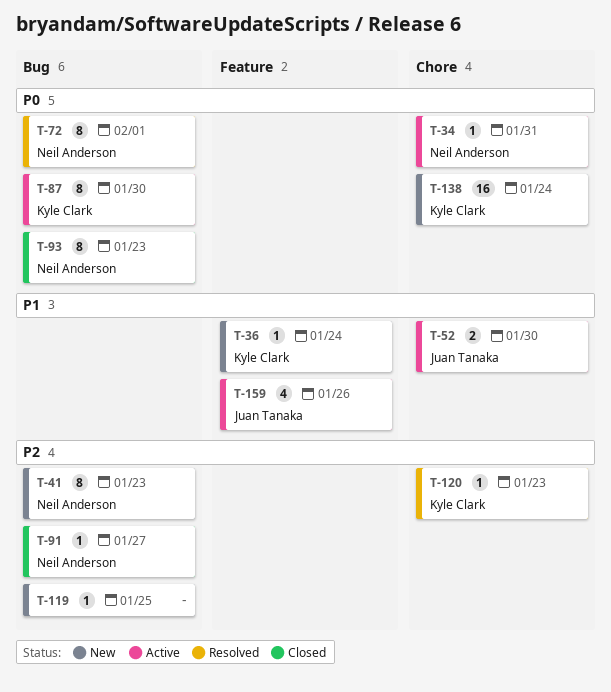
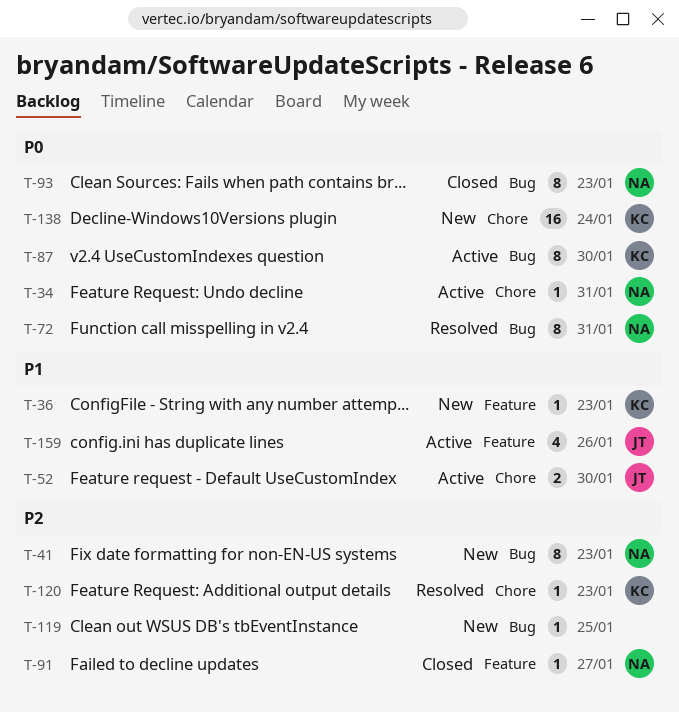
T-36, due: Jan 24 -> Jan 23
T-72, due: Feb 1 -> Jan 31
T-91, label: Bug -> Feature

